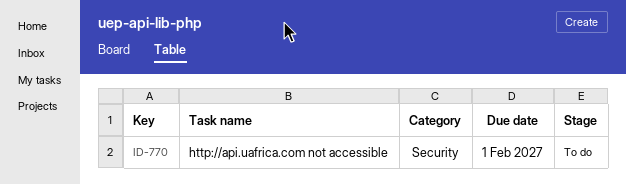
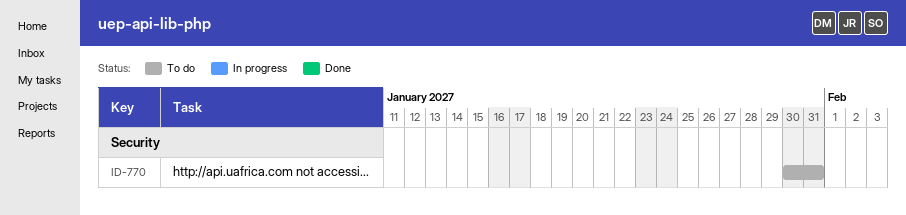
ID-770, due: Feb 1 -> Jan 31

